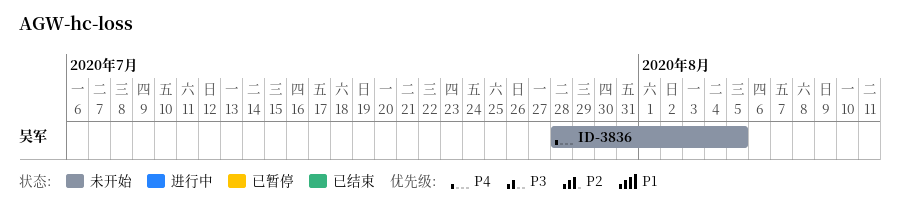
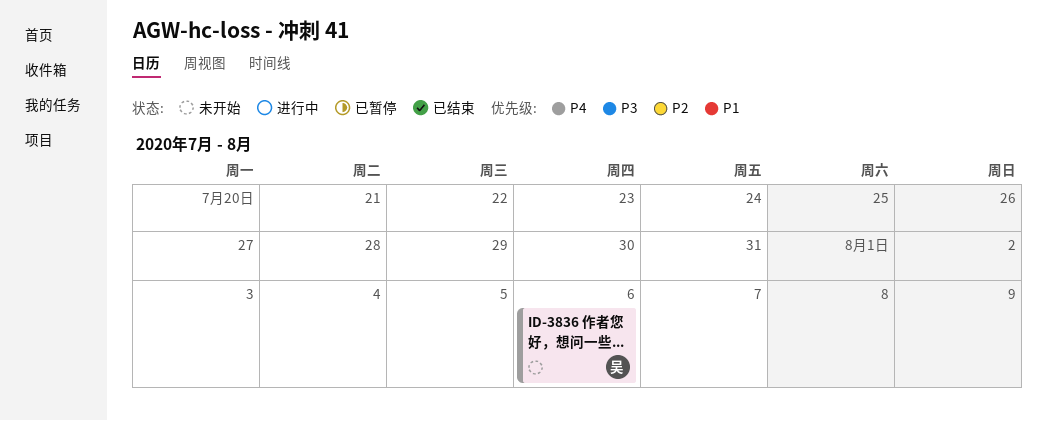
ID-3836, due: Aug 5 -> Aug 6

